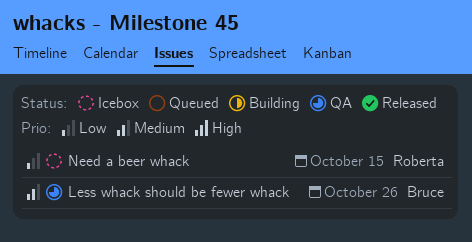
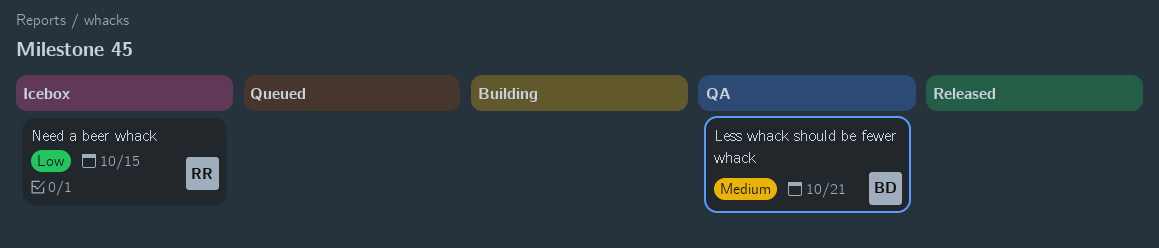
Less whack should be fewer whack, due: Oct 26 -> Oct 21

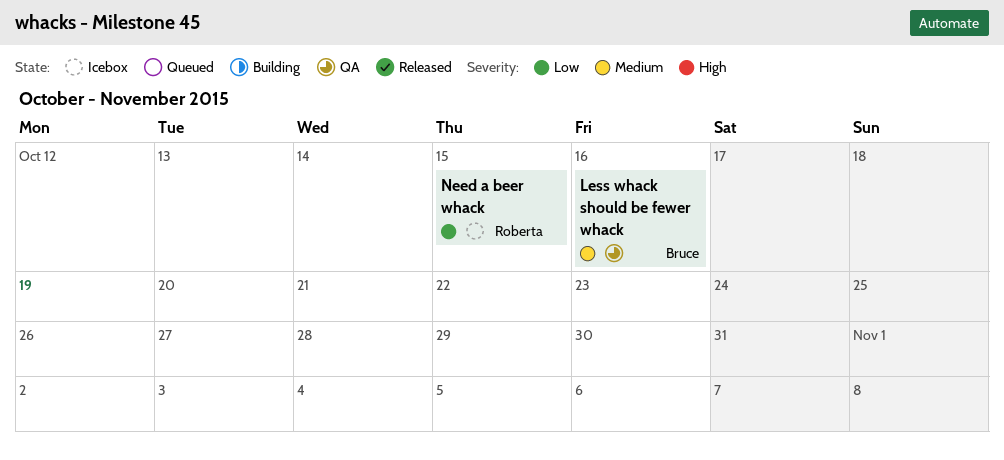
Less whack should be fewer whack, due: Oct 21 -> Oct 16

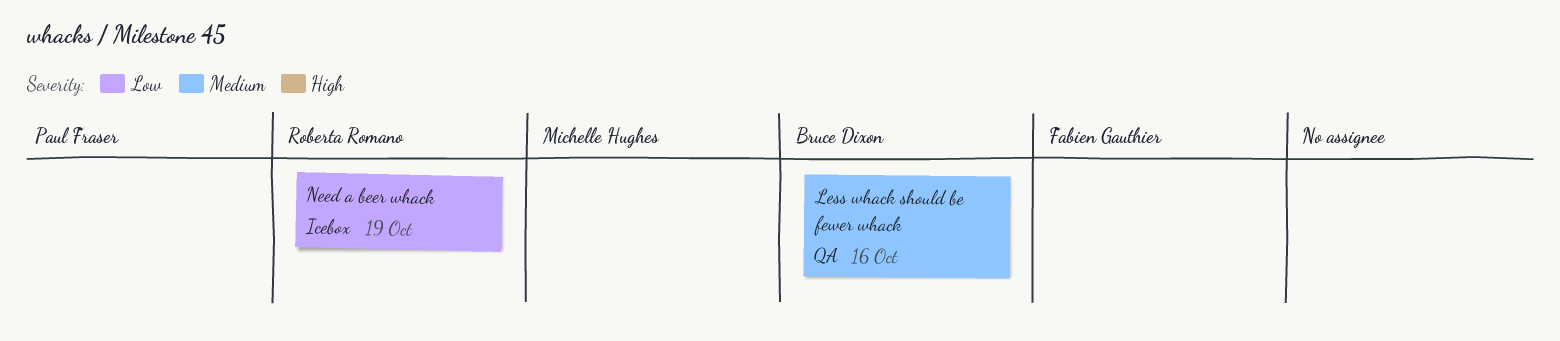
Need a beer whack, due: Oct 15 -> Oct 19

